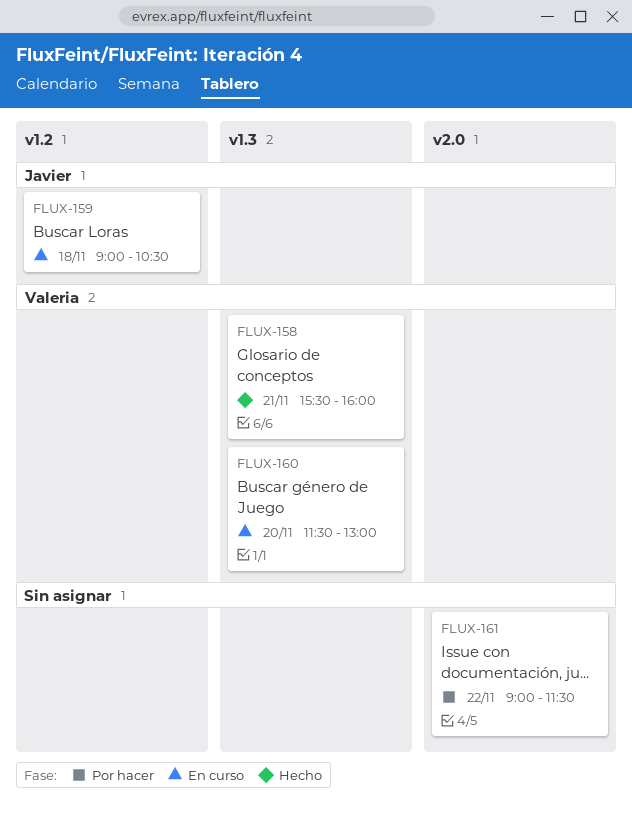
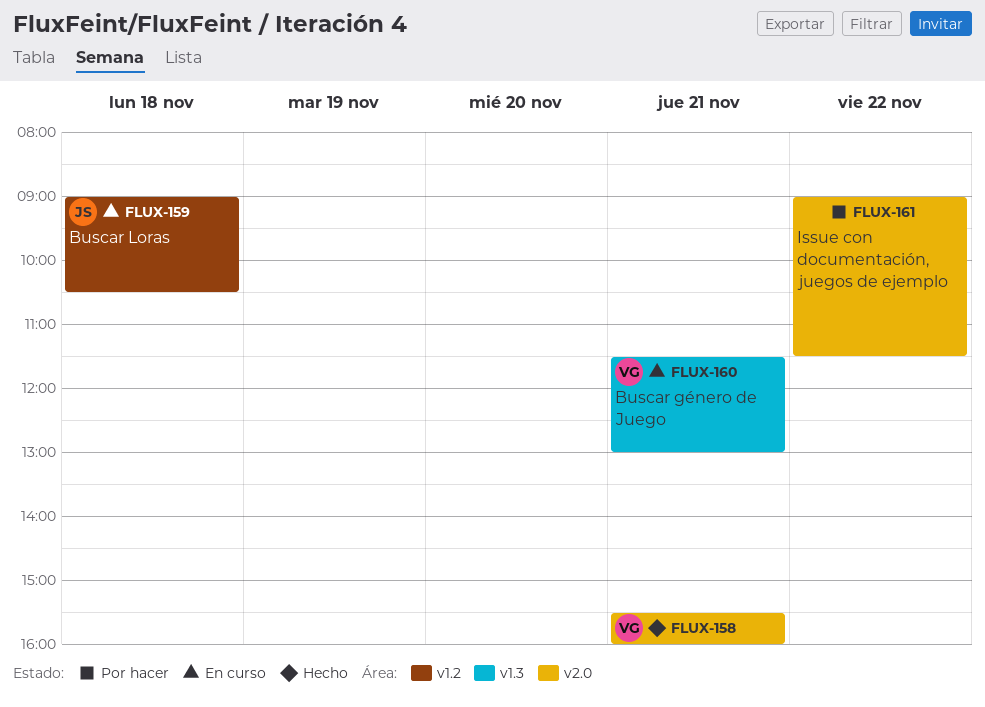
FLUX-158, label: v1.3 -> v2.0
FLUX-160, day: Nov 20 -> Nov 21

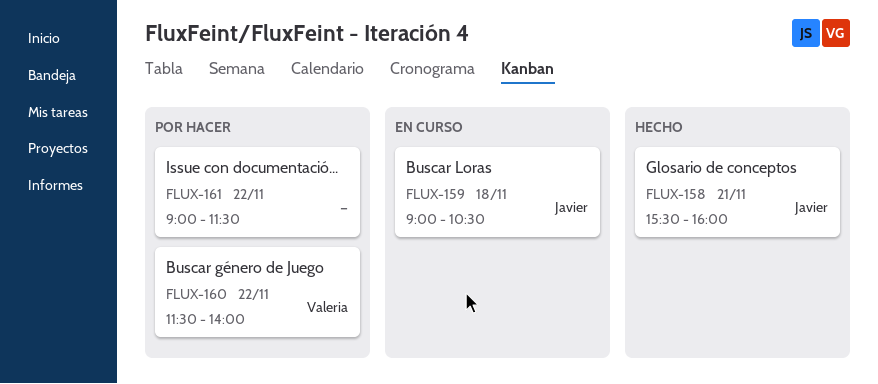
FLUX-158, owner: Valeria -> Javier
FLUX-160, status: En curso -> Por hacer
FLUX-160, day: Nov 21 -> Nov 22
FLUX-160, ends: 13:00 -> 14:00

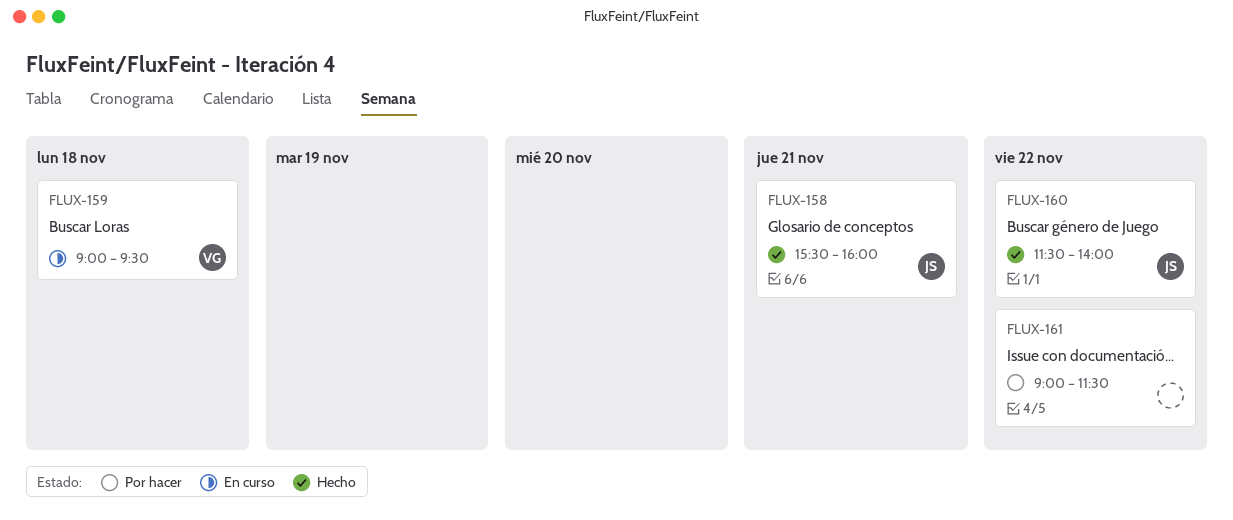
FLUX-159, owner: Javier -> Valeria
FLUX-159, ends: 10:30 -> 09:30
FLUX-160, status: Por hacer -> Hecho
FLUX-160, owner: Valeria -> Javier

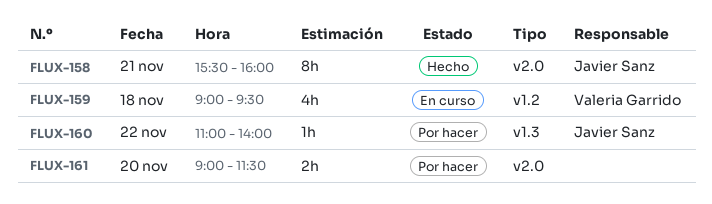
FLUX-160, status: Hecho -> Por hacer
FLUX-160, begins: 11:30 -> 11:00
FLUX-161, day: Nov 22 -> Nov 20

